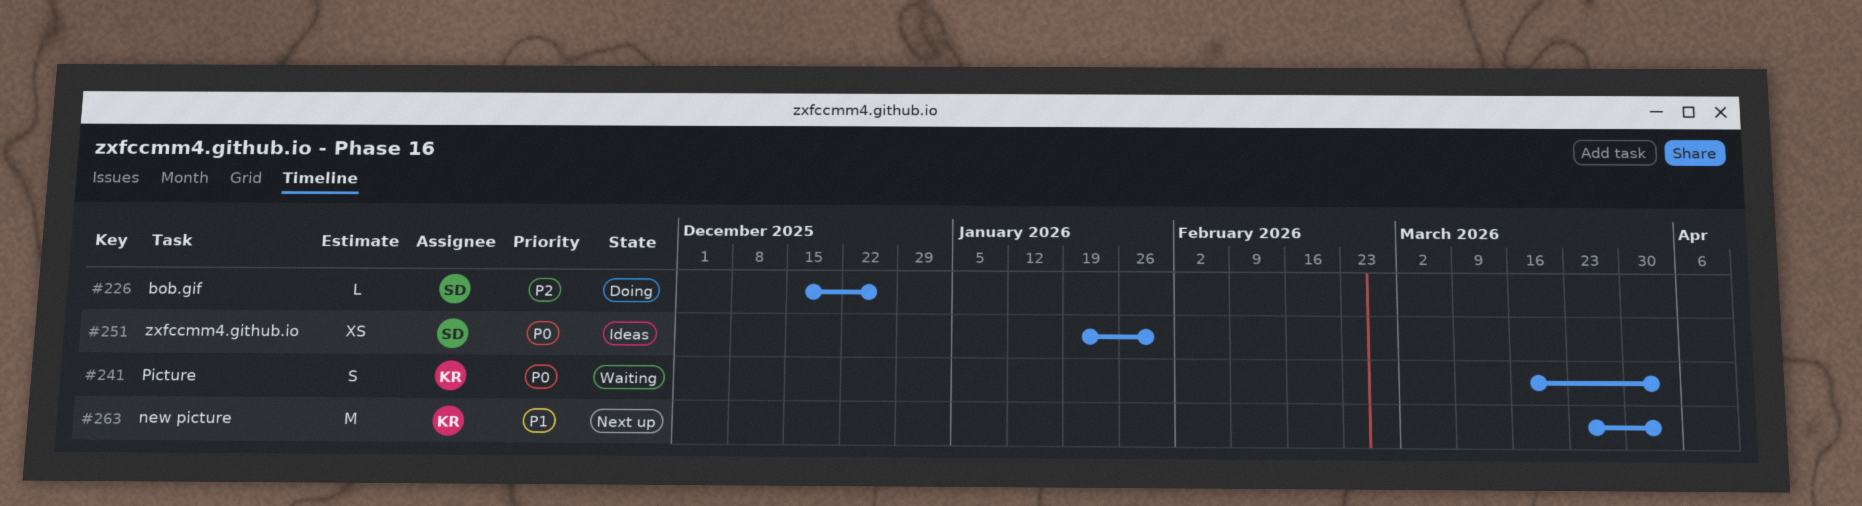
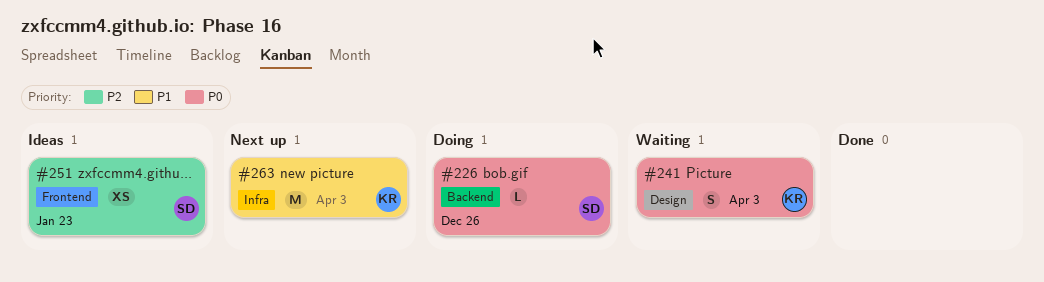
#226, priority: P2 -> P0
#251, priority: P0 -> P2
#251, due: Jan 30 -> Jan 23

